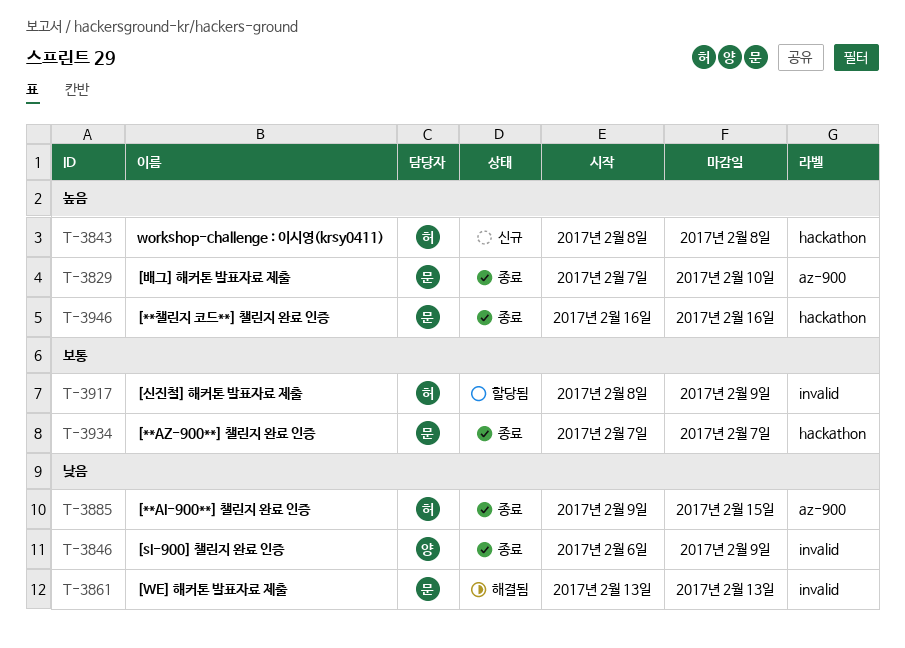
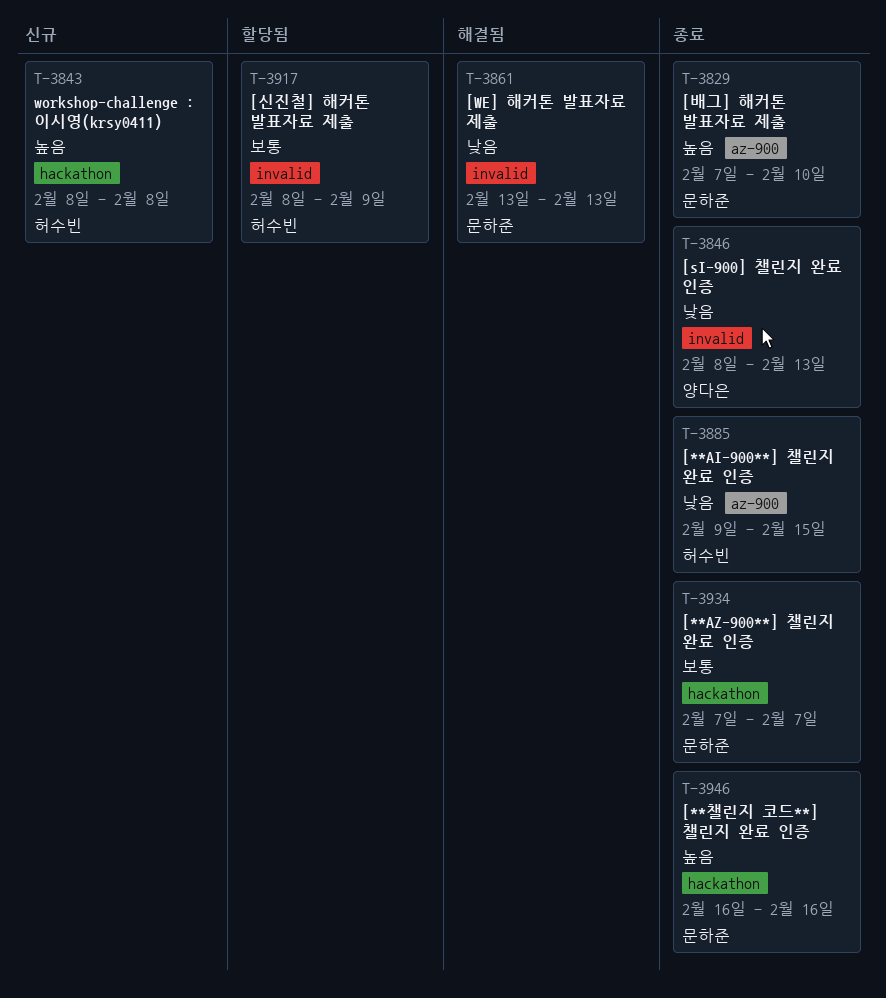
T-3846, start: Feb 6 -> Feb 8
T-3846, due: Feb 9 -> Feb 13

